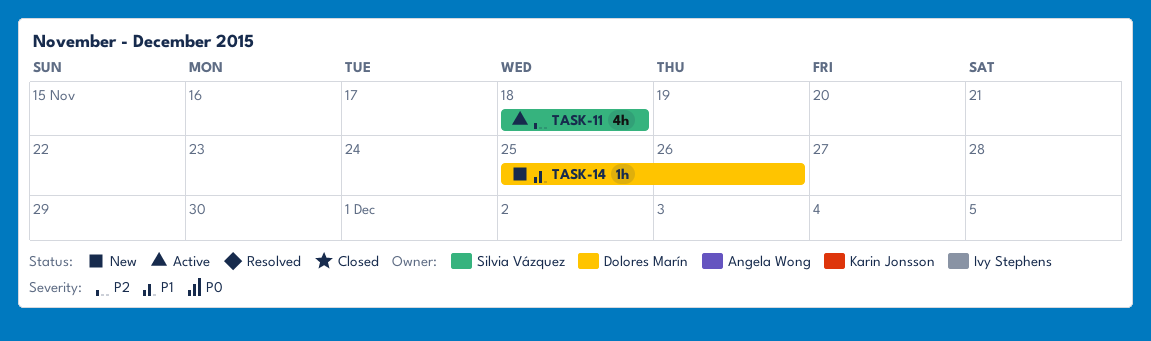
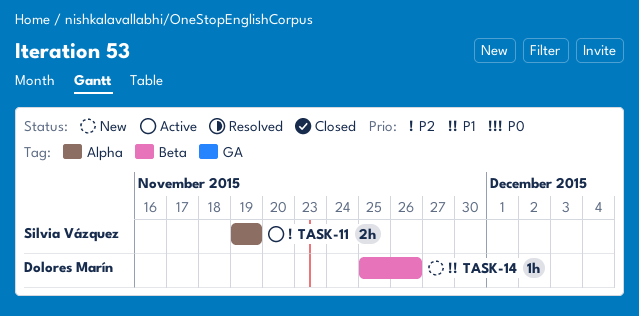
TASK-11, estimate: 4h -> 2h
TASK-11, start: Nov 18 -> Nov 19
TASK-11, due: Nov 18 -> Nov 19

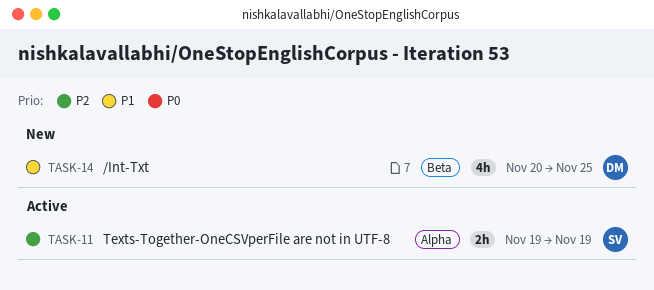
TASK-14, estimate: 1h -> 4h
TASK-14, start: Nov 25 -> Nov 20
TASK-14, due: Nov 26 -> Nov 25

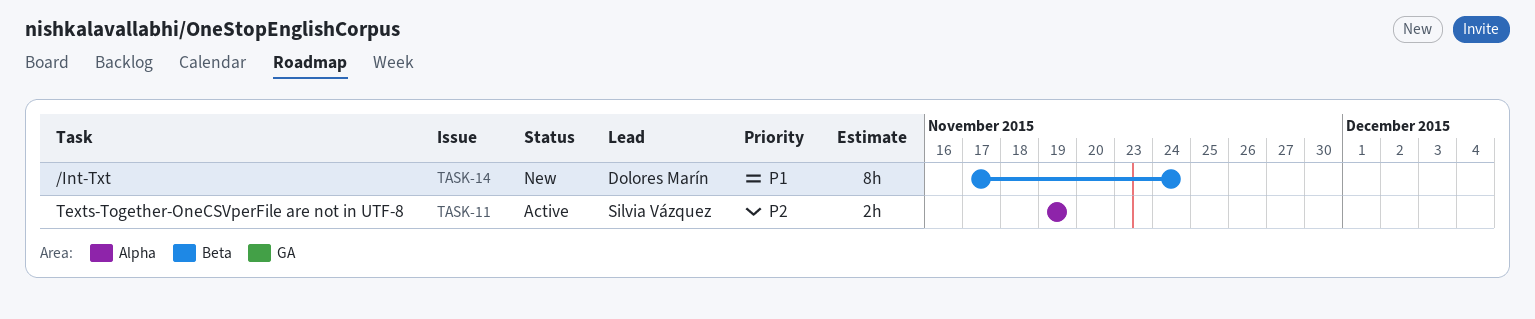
TASK-14, estimate: 4h -> 8h
TASK-14, start: Nov 20 -> Nov 17
TASK-14, due: Nov 25 -> Nov 24

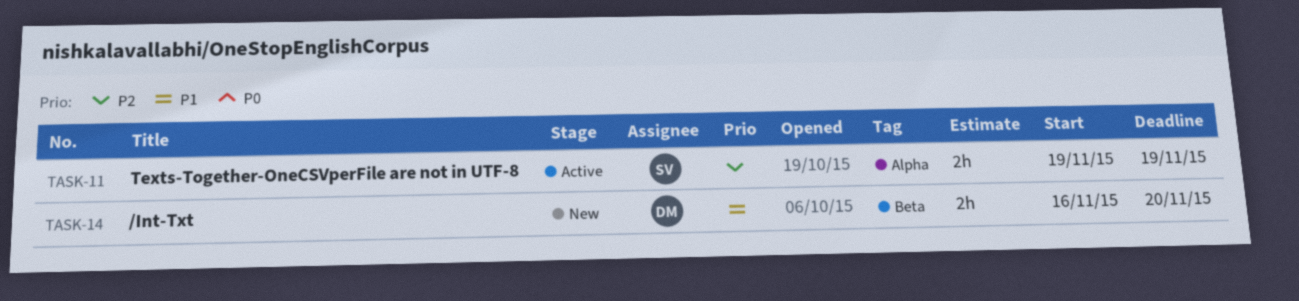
TASK-14, estimate: 8h -> 2h
TASK-14, start: Nov 17 -> Nov 16
TASK-14, due: Nov 24 -> Nov 20

